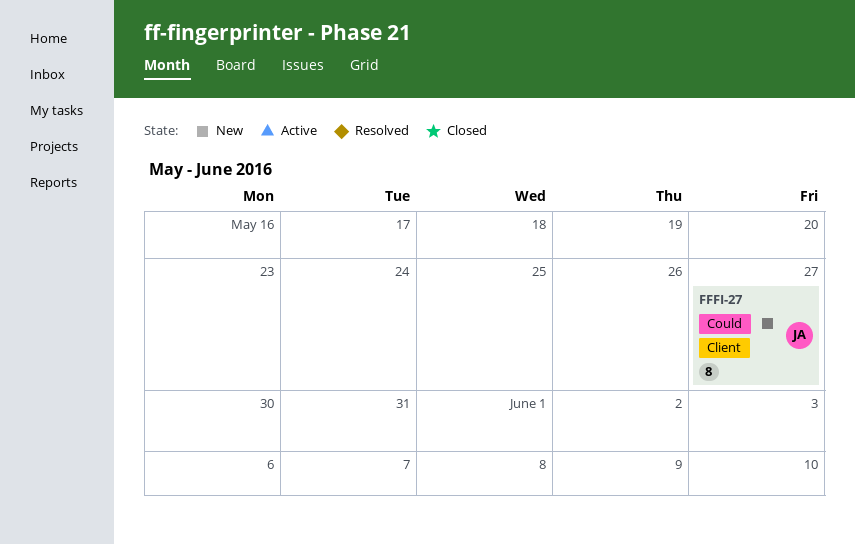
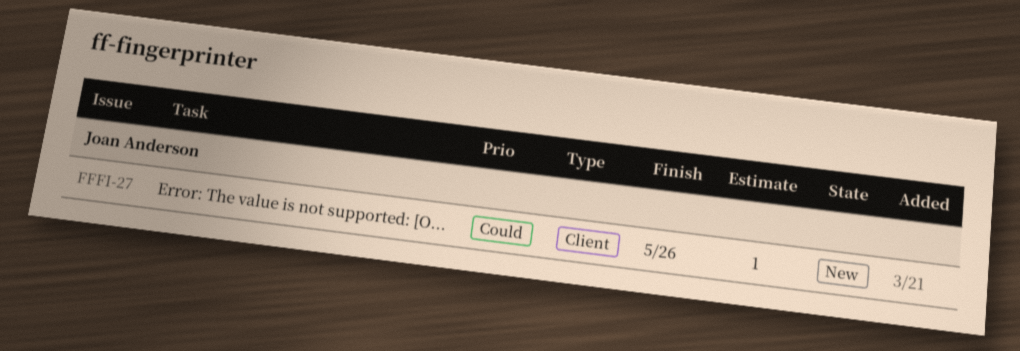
FFFI-27, estimate: 8 -> 1
FFFI-27, due: May 27 -> May 26

